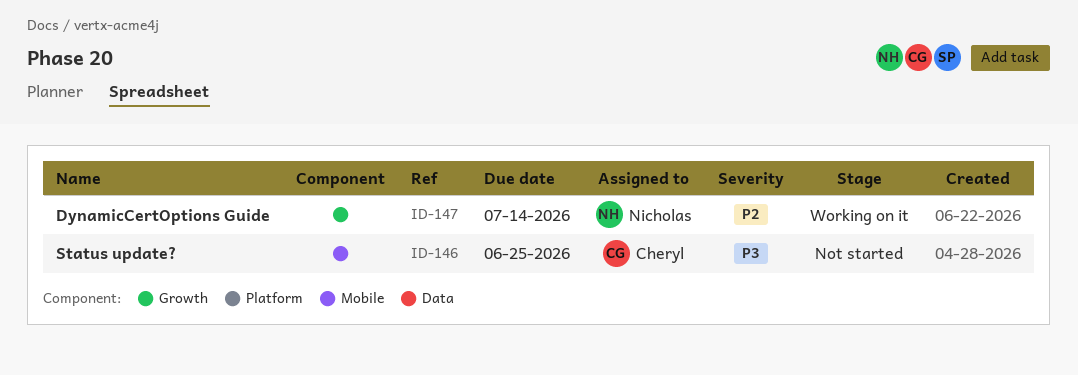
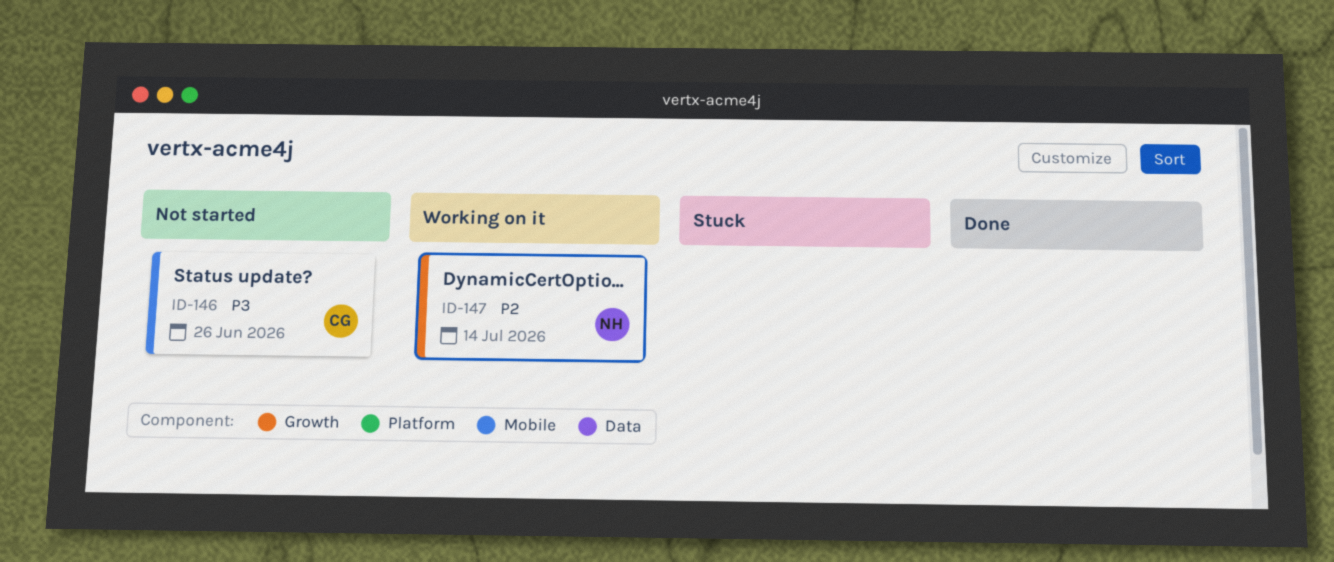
ID-146, due: Jun 25 -> Jun 26

